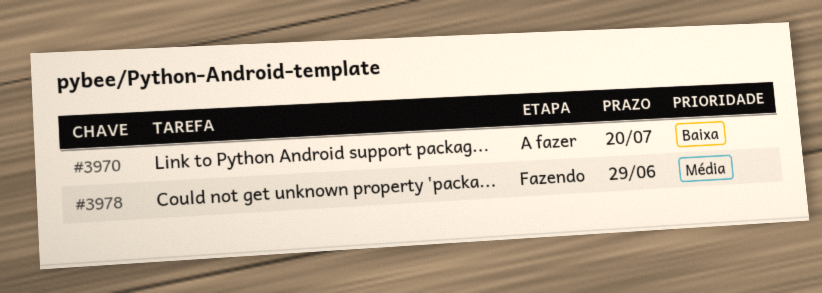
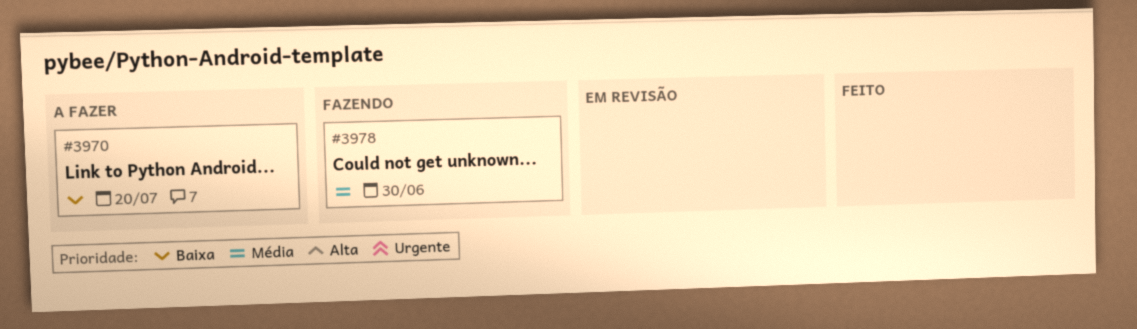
#3978, due: Jun 29 -> Jun 30

